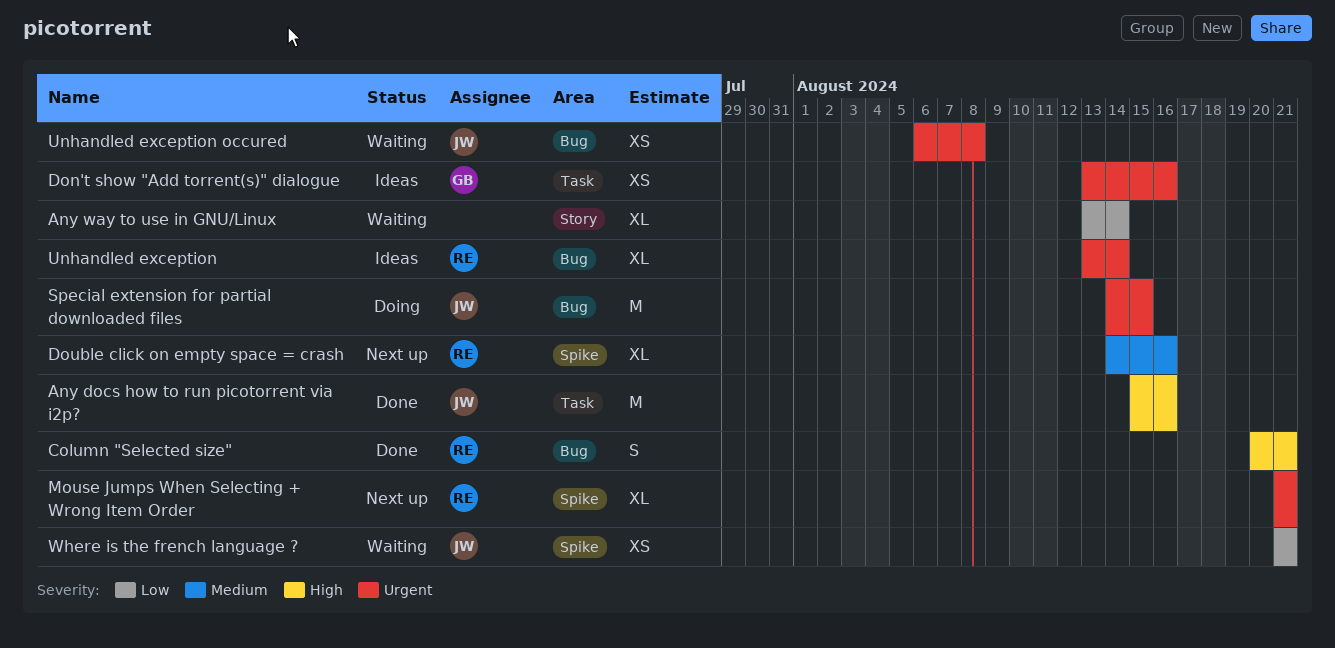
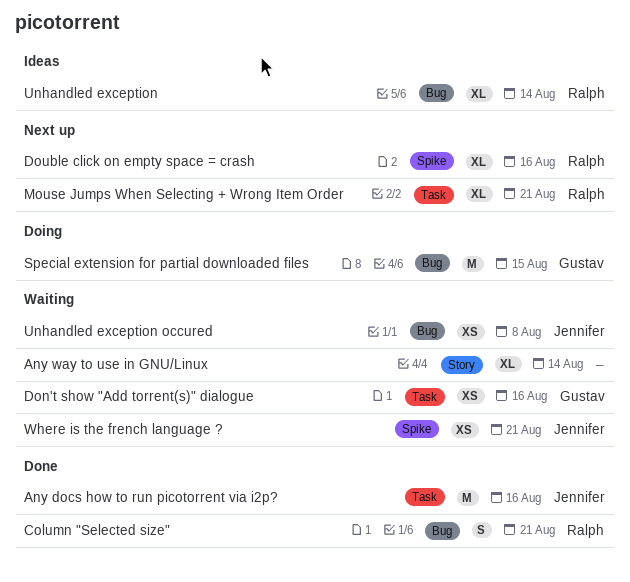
Don't show "Add torrent(s)" dialogue, status: Ideas -> Waiting
Mouse Jumps When Selecting + Wrong Item Order, label: Spike -> Task
Special extension for partial downloaded files, owner: Jennifer -> Gustav

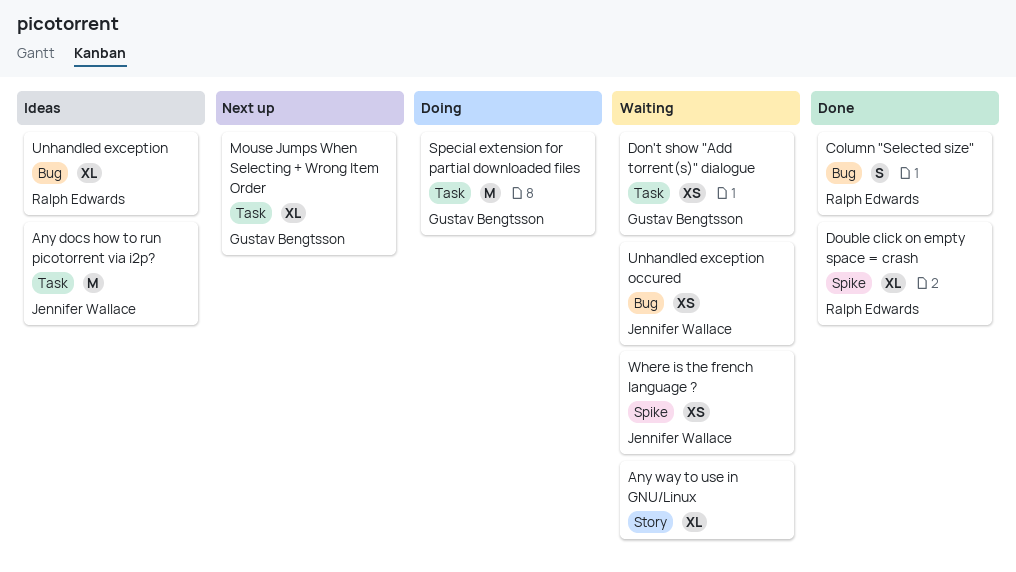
Any docs how to run picotorrent via i2p?, status: Done -> Ideas
Double click on empty space = crash, status: Next up -> Done
Mouse Jumps When Selecting + Wrong Item Order, owner: Ralph Edwards -> Gustav Bengtsson
Special extension for partial downloaded files, label: Bug -> Task

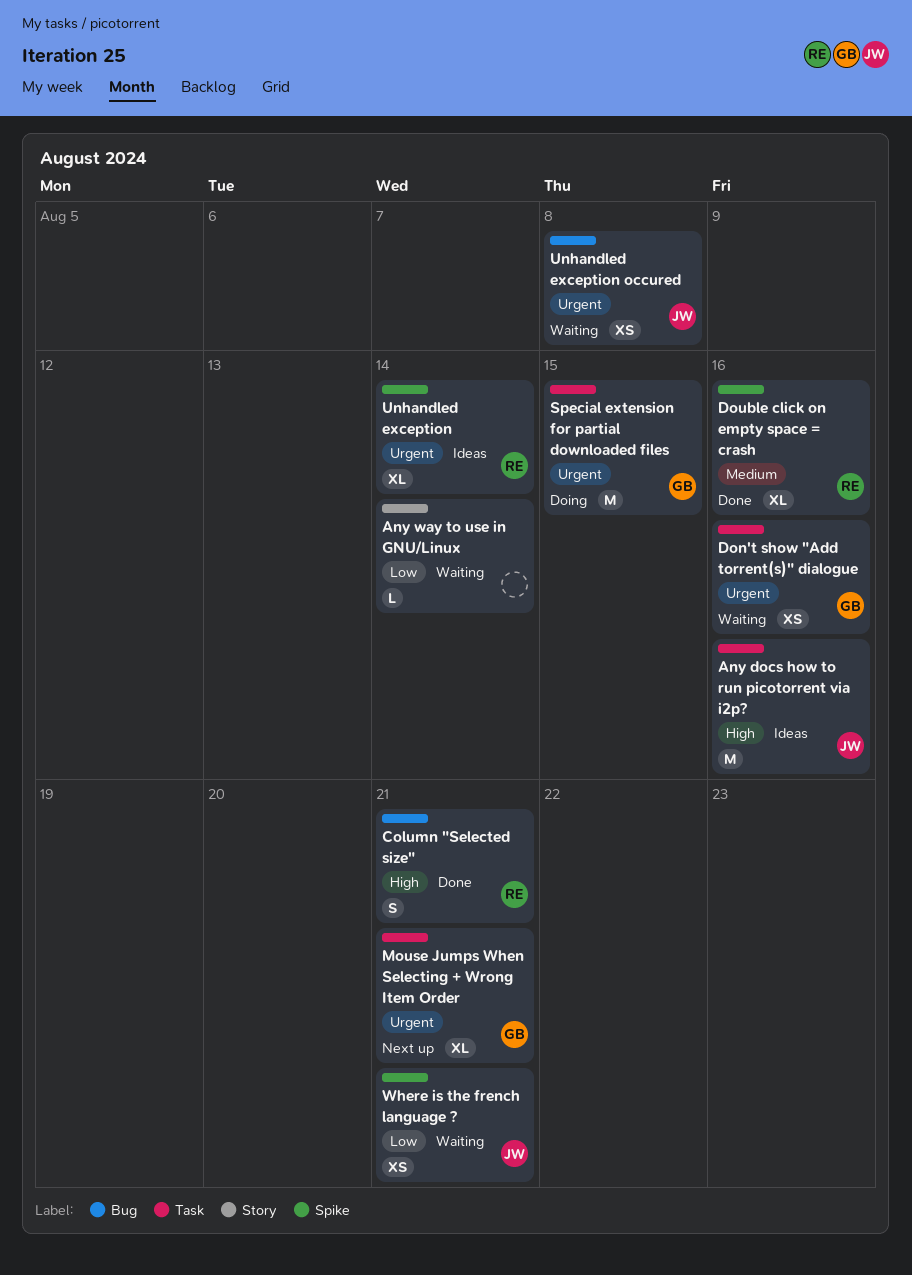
Any way to use in GNU/Linux, estimate: XL -> L
Unhandled exception, label: Bug -> Spike

